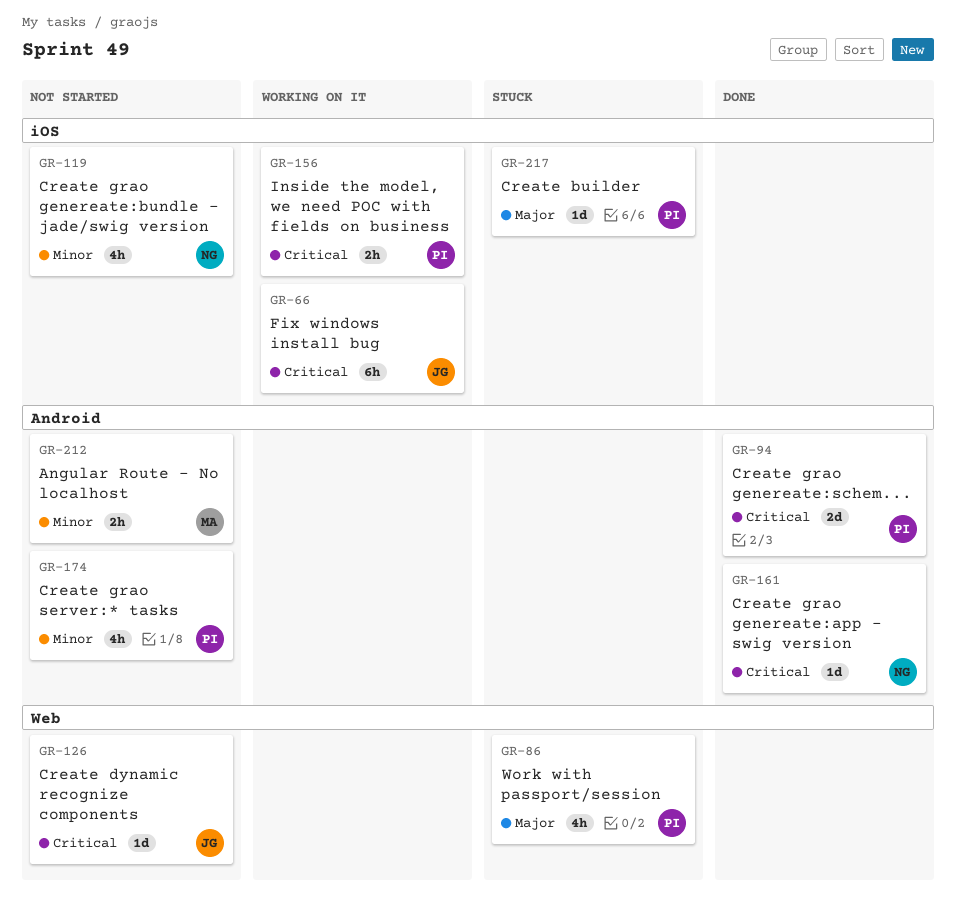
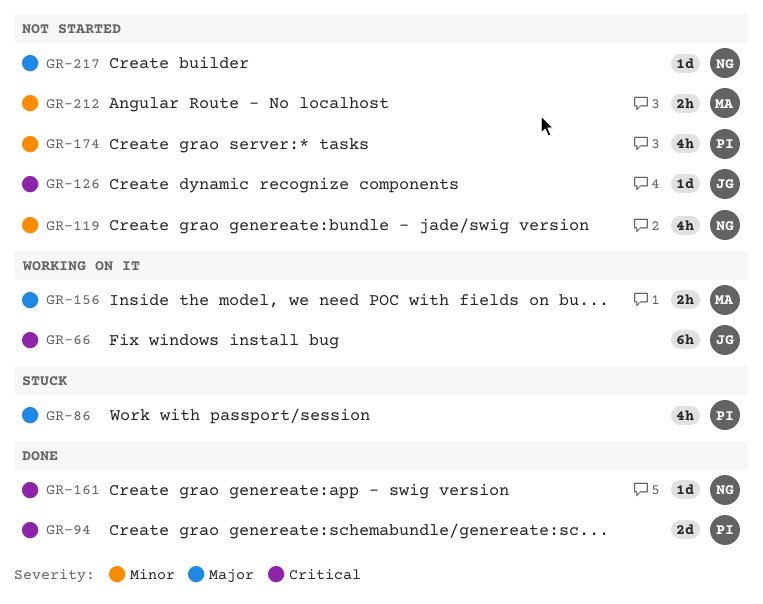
GR-156, owner: PI -> MA
GR-156, priority: Critical -> Major
GR-217, status: Stuck -> Not started
GR-217, owner: PI -> NG

